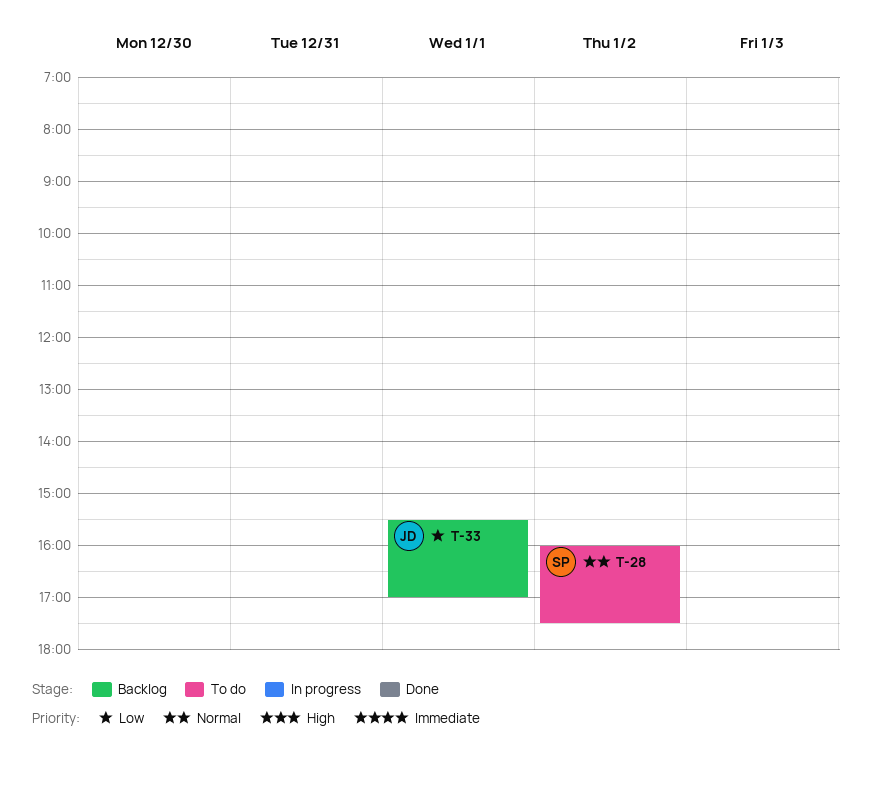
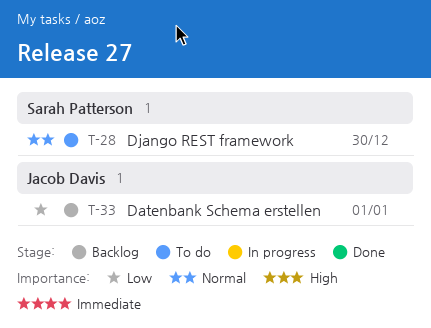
T-28, day: Jan 2 -> Dec 30

